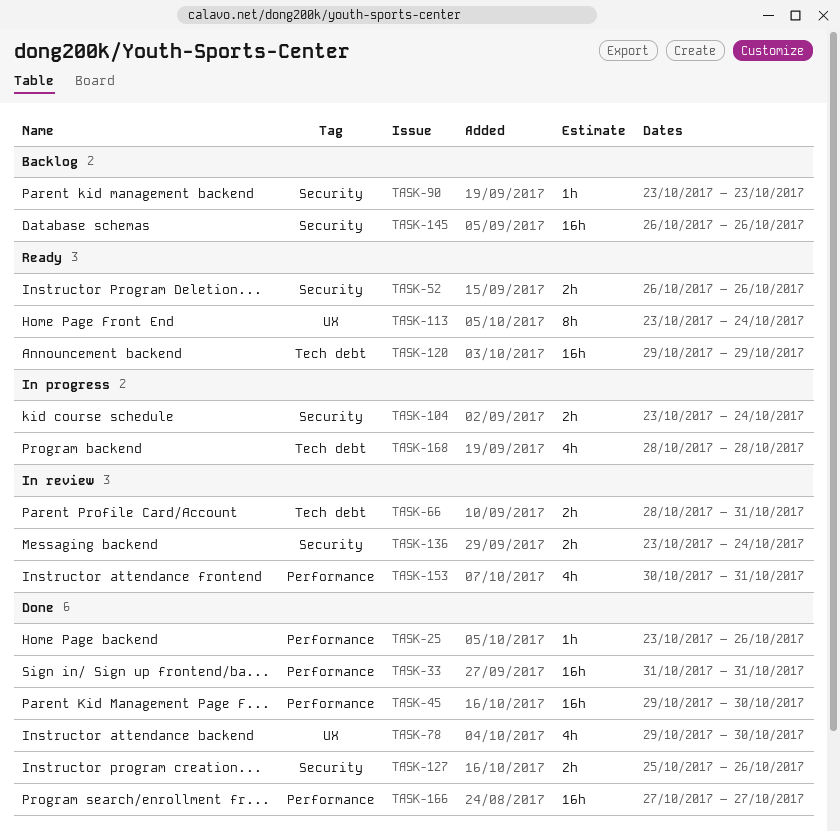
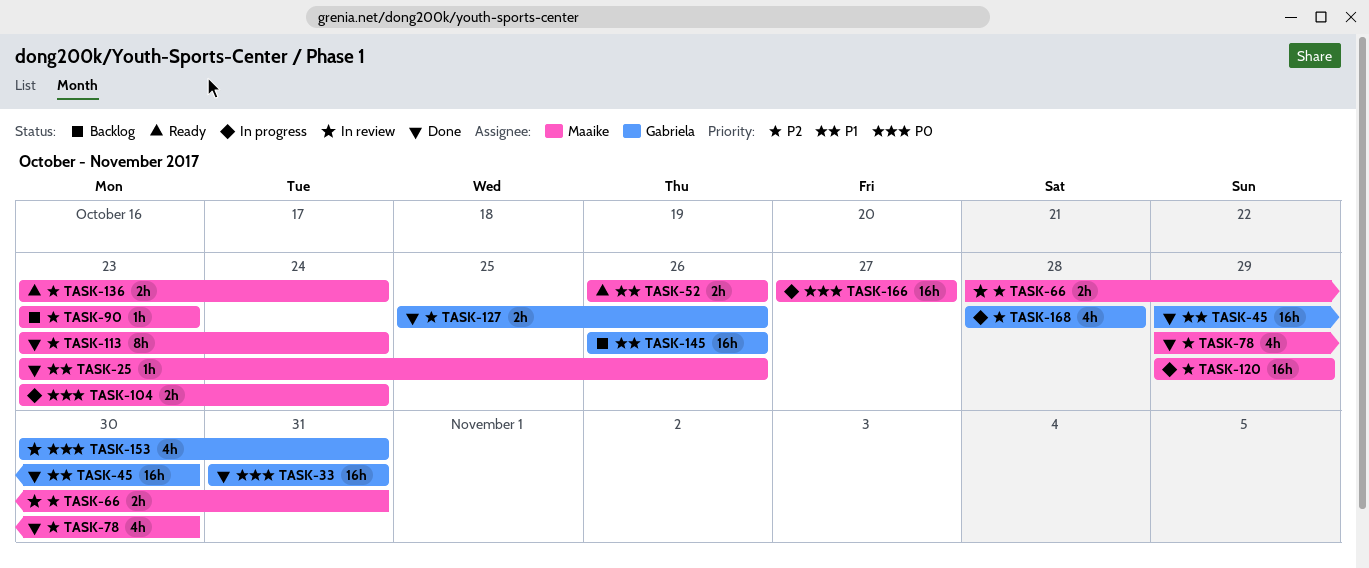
TASK-113, status: Ready -> Done
TASK-120, status: Ready -> In progress
TASK-136, status: In review -> Ready
TASK-166, status: Done -> In progress

